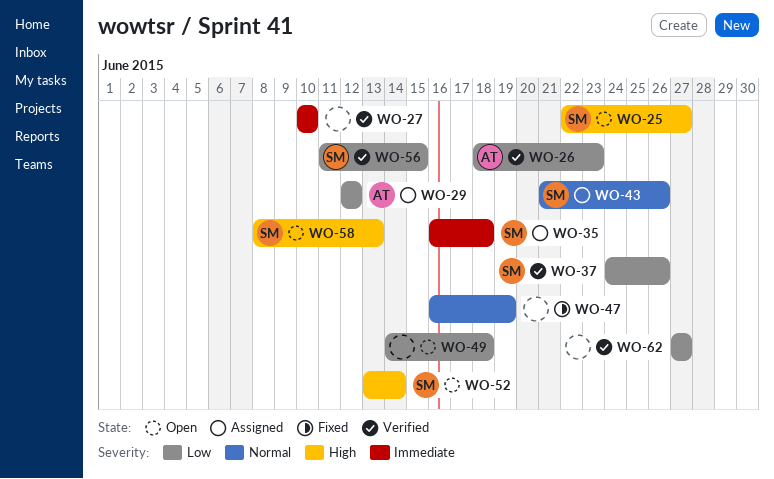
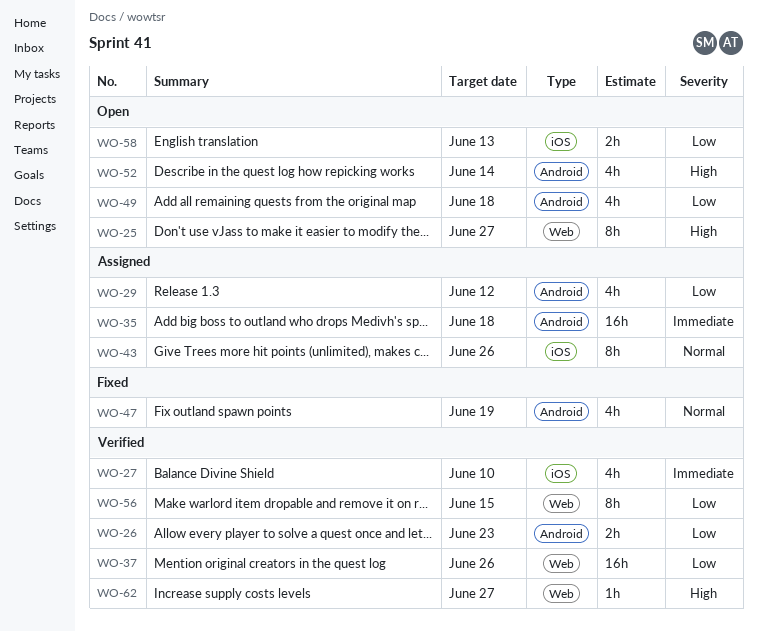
WO-58, priority: High -> Low
WO-62, priority: Low -> High

